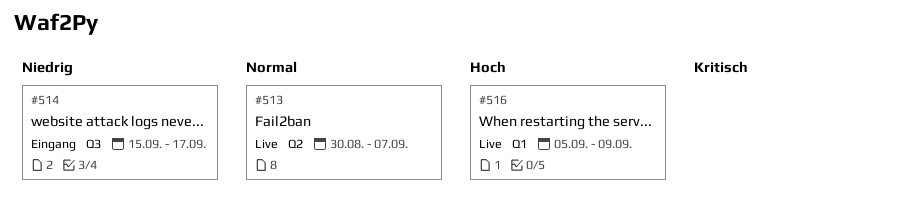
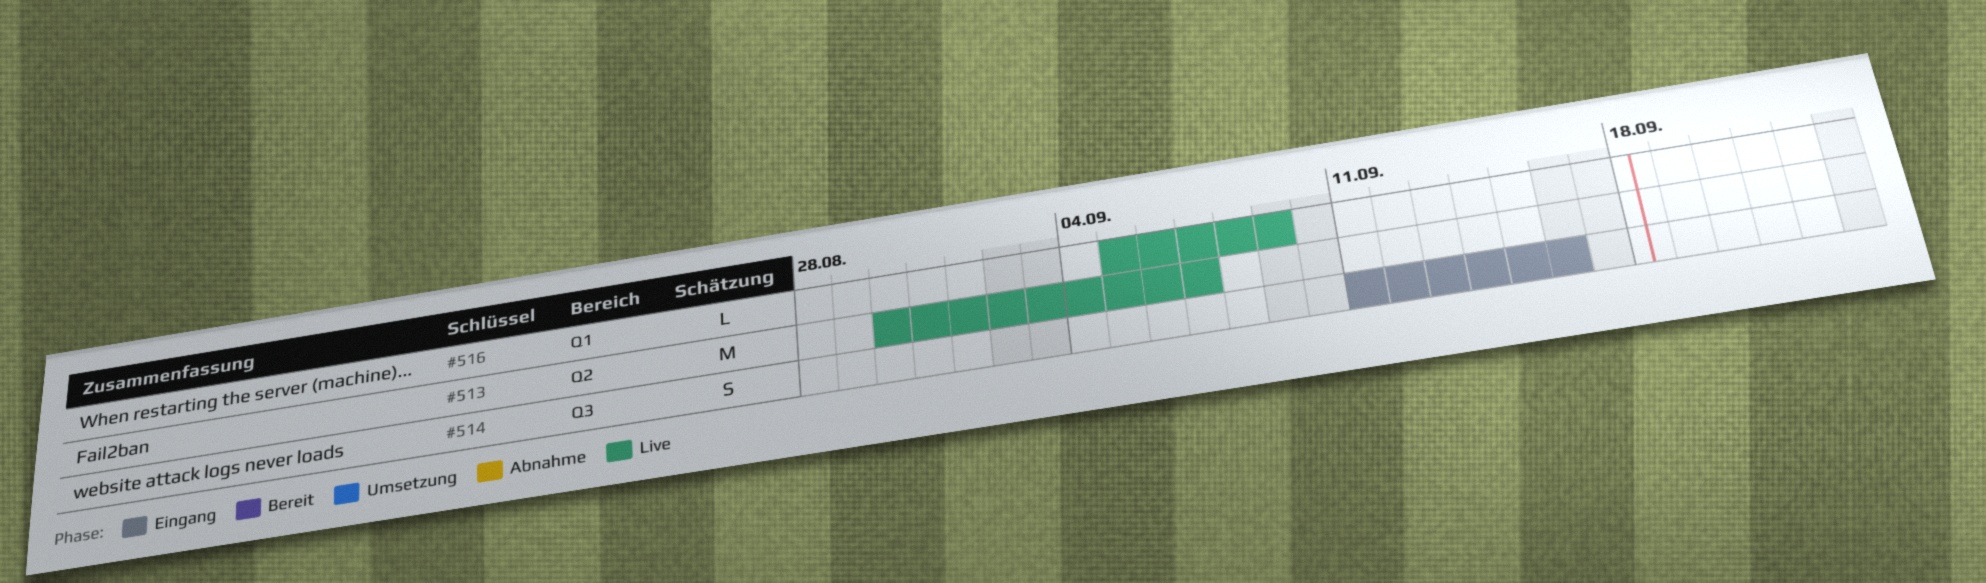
#514, start: Sep 15 -> Sep 11
#514, due: Sep 17 -> Sep 16

